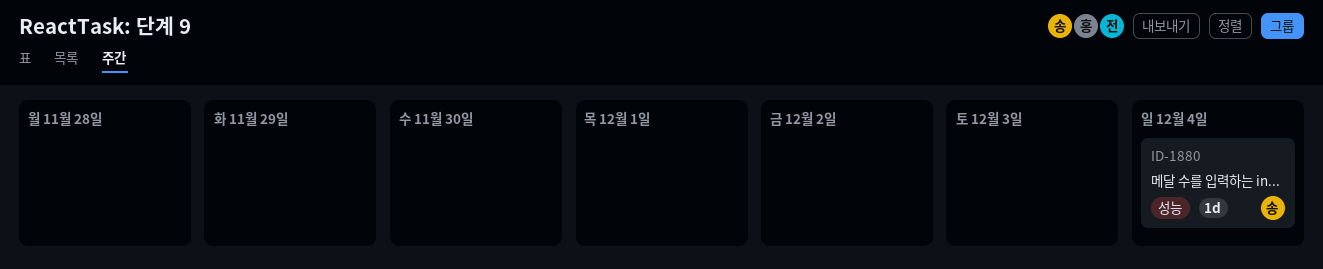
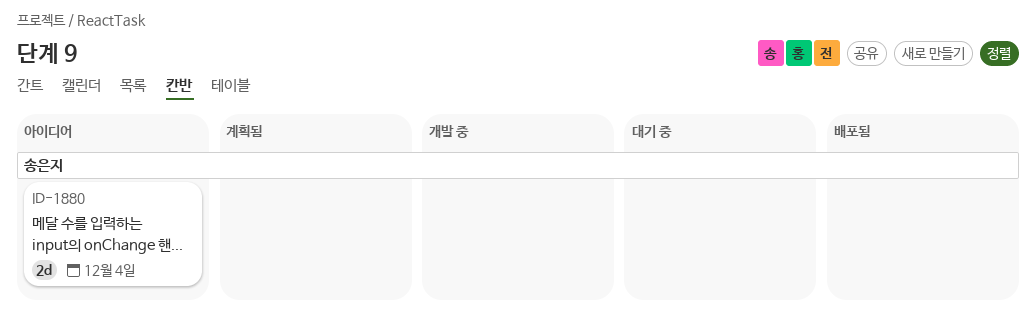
ID-1880, estimate: 1d -> 2d

